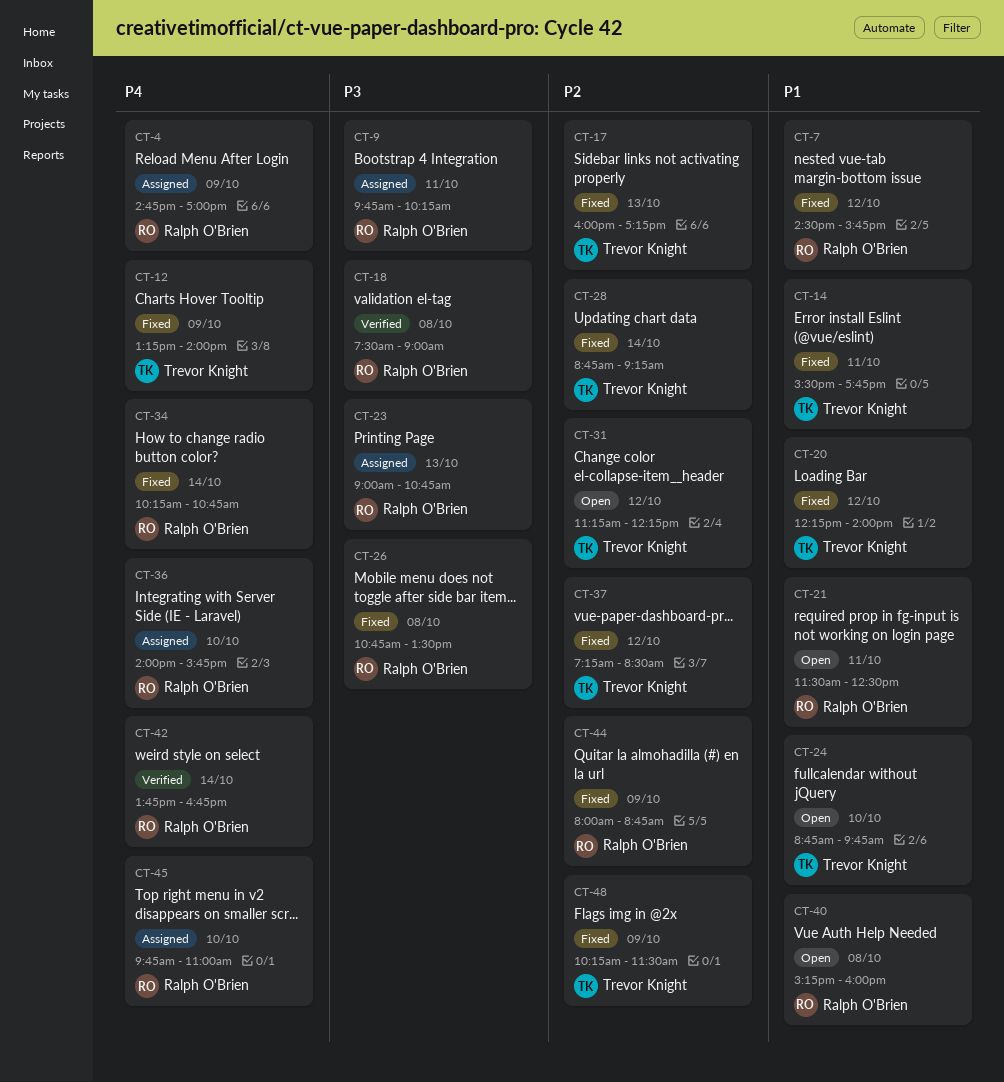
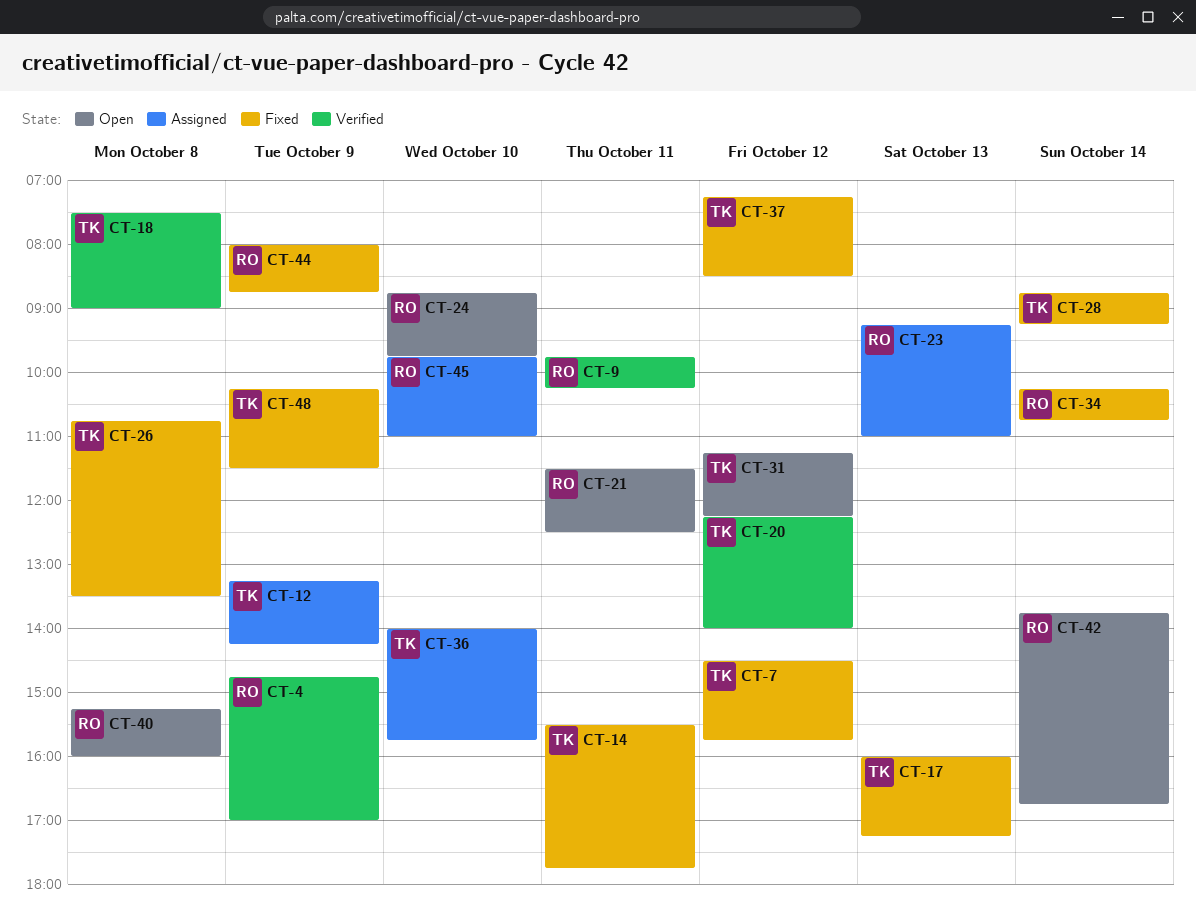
CT-4, status: Assigned -> Verified
CT-7, owner: Ralph O'Brien -> Trevor Knight
CT-9, status: Assigned -> Verified
CT-12, status: Fixed -> Assigned
CT-12, ends: 14:00 -> 14:15
CT-18, owner: Ralph O'Brien -> Trevor Knight
CT-20, status: Fixed -> Verified
CT-23, begins: 09:00 -> 09:15
CT-23, ends: 10:45 -> 11:00
CT-24, owner: Trevor Knight -> Ralph O'Brien
CT-26, owner: Ralph O'Brien -> Trevor Knight
CT-36, owner: Ralph O'Brien -> Trevor Knight
CT-42, status: Verified -> Open

